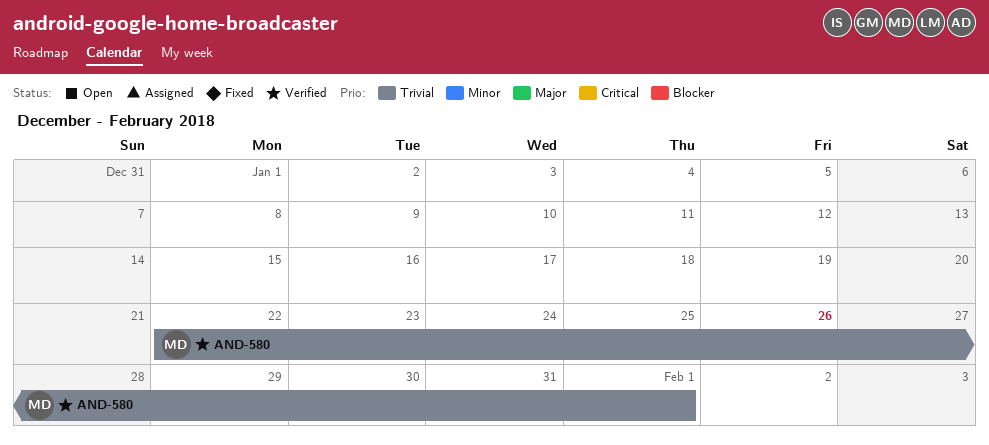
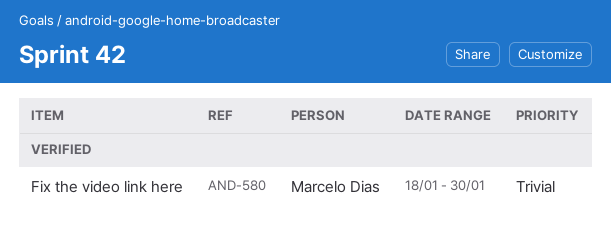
AND-580, start: Jan 22 -> Jan 18
AND-580, due: Feb 1 -> Jan 30

